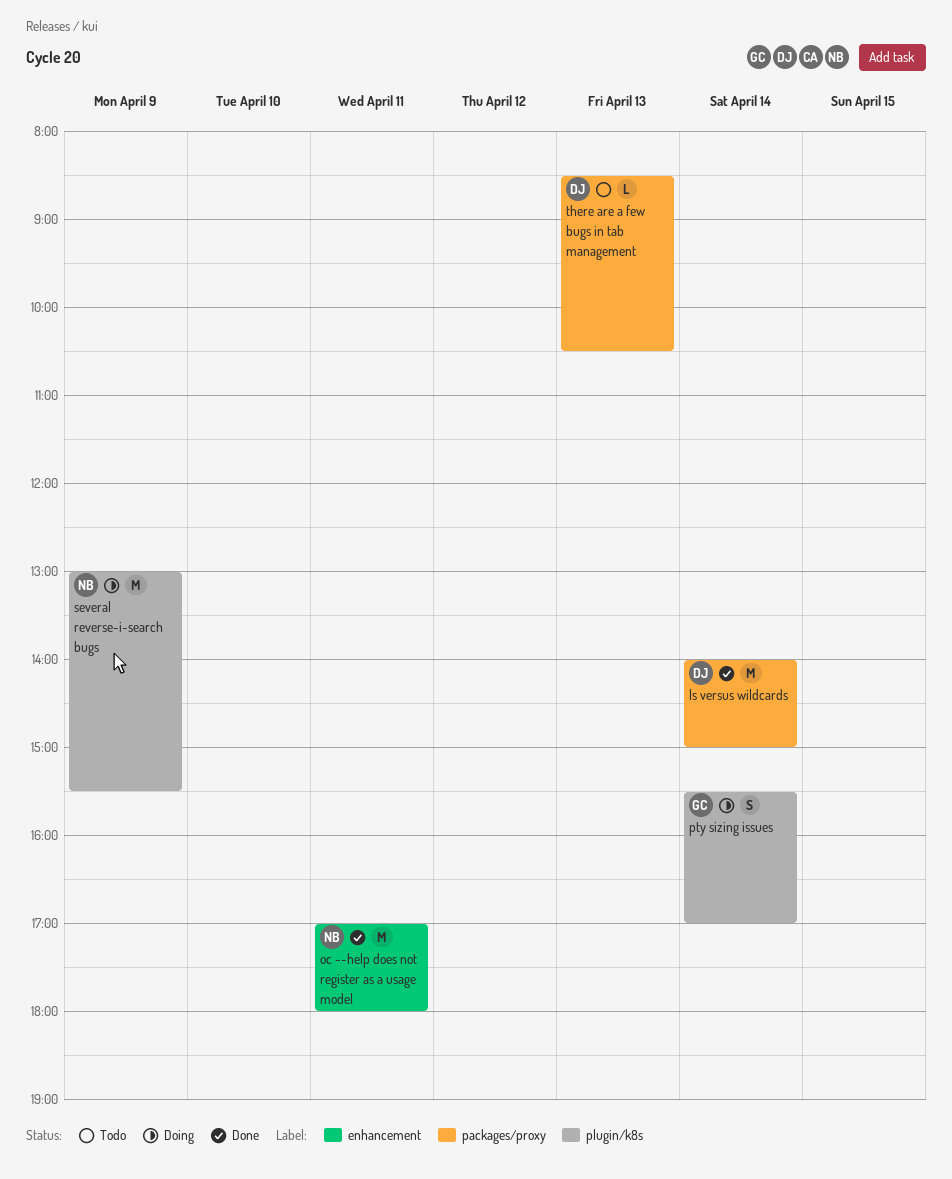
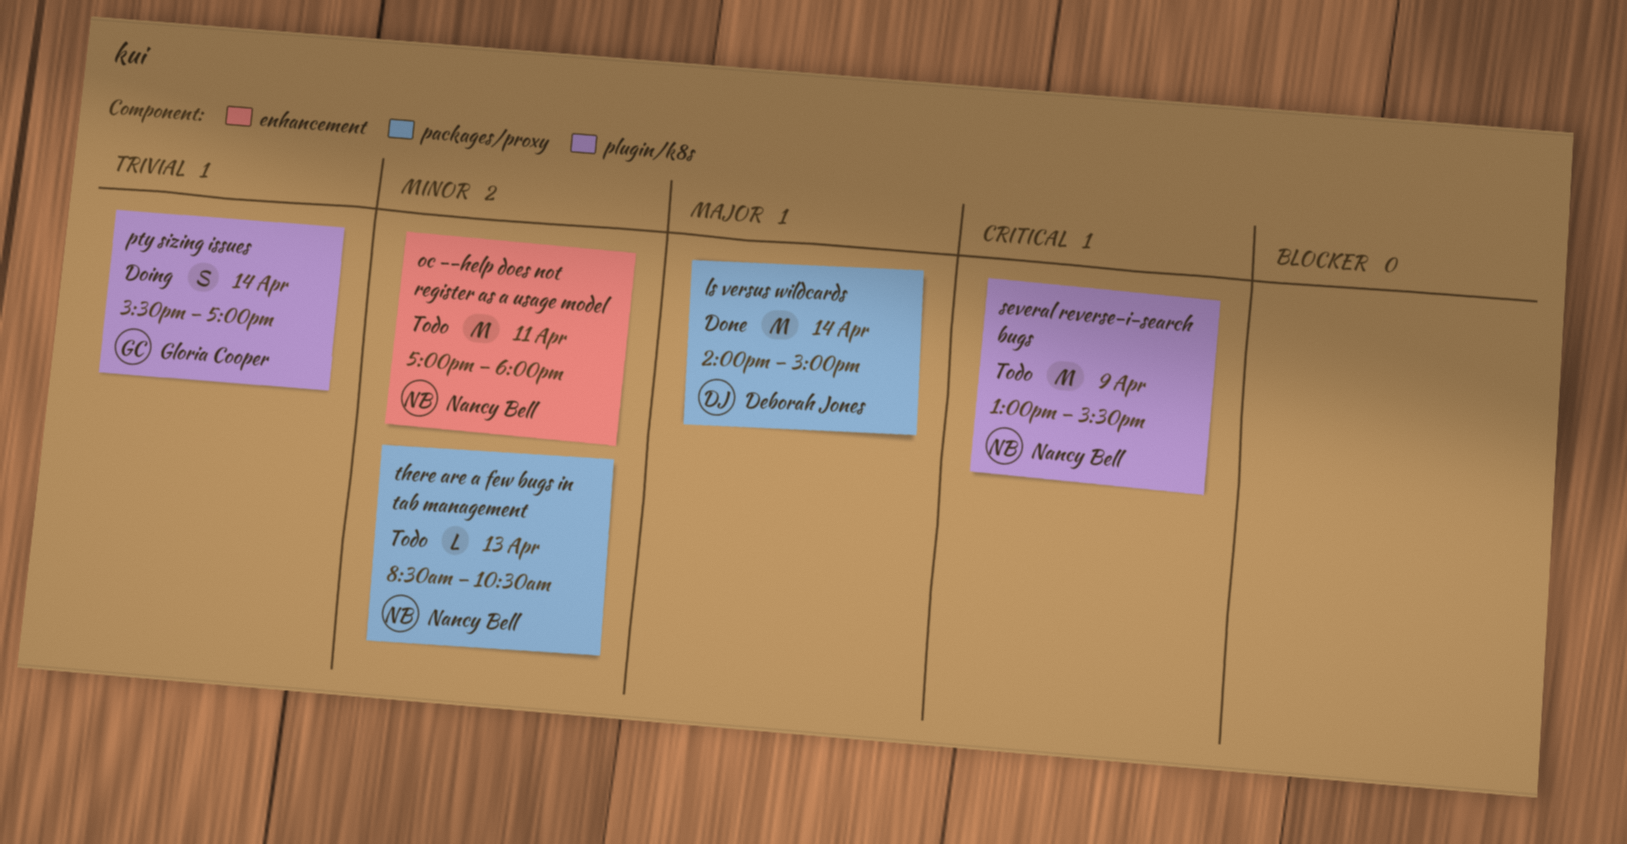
oc --help does not register as a usage model, status: Done -> Todo
several reverse-i-search bugs, status: Doing -> Todo
there are a few bugs in tab management, owner: Deborah Jones -> Nancy Bell

